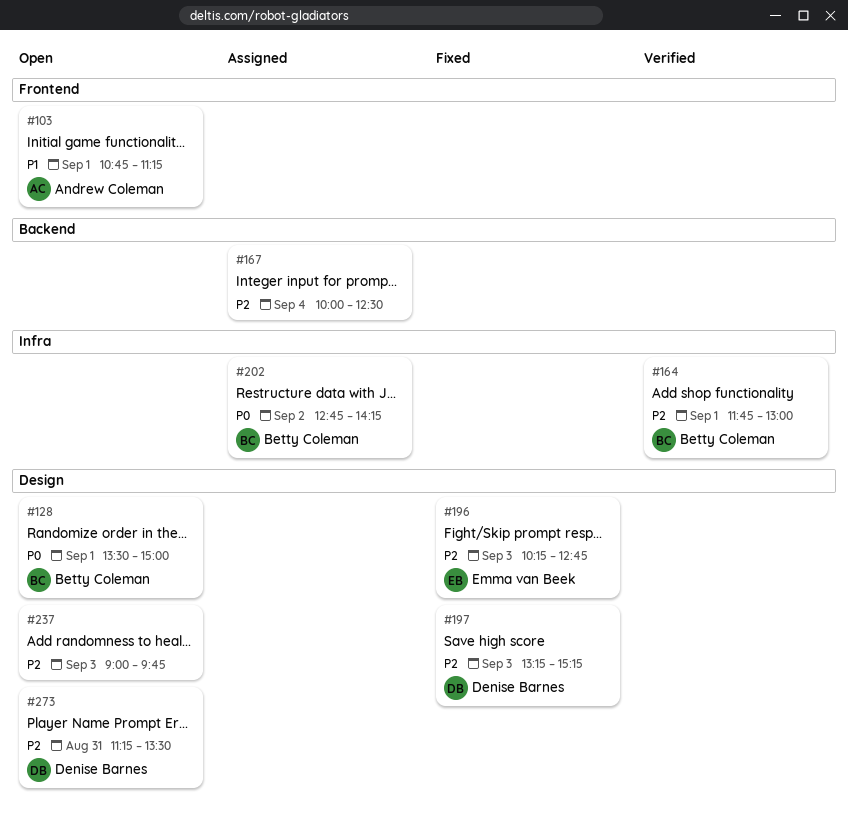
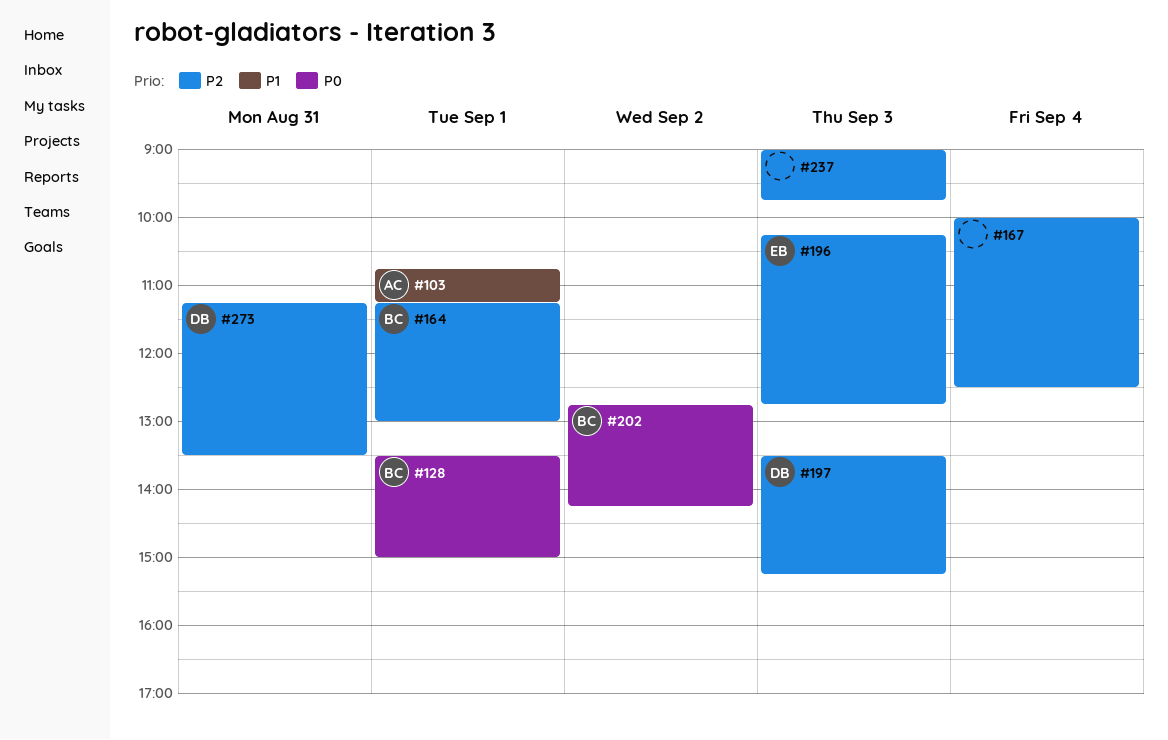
#164, begins: 11:45 -> 11:15
#197, begins: 13:15 -> 13:30

